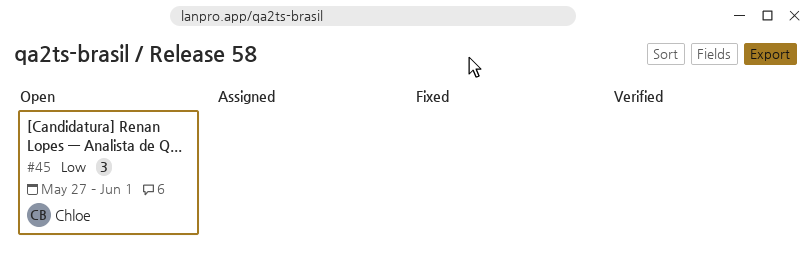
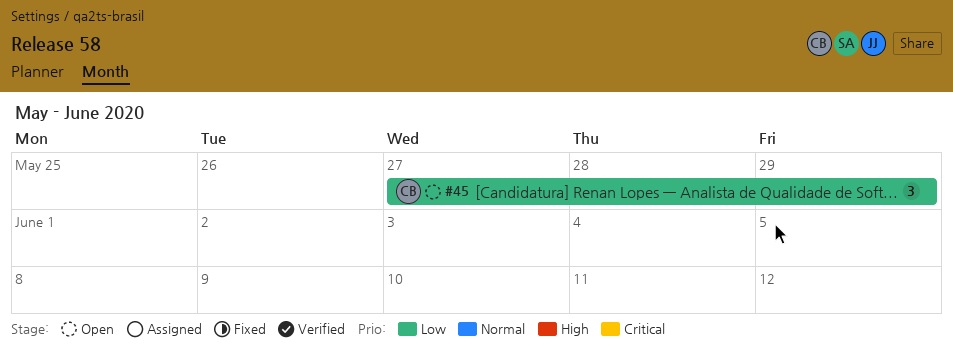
#45, due: Jun 1 -> May 29

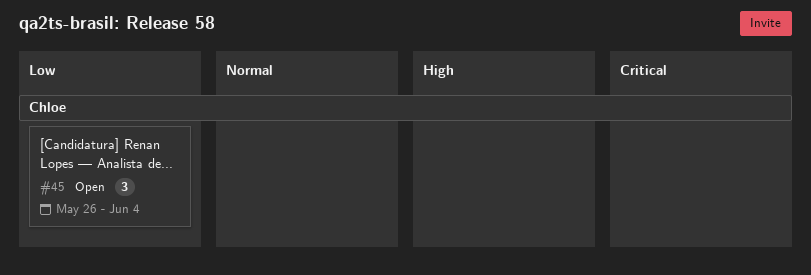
#45, start: May 27 -> May 26
#45, due: May 29 -> Jun 4

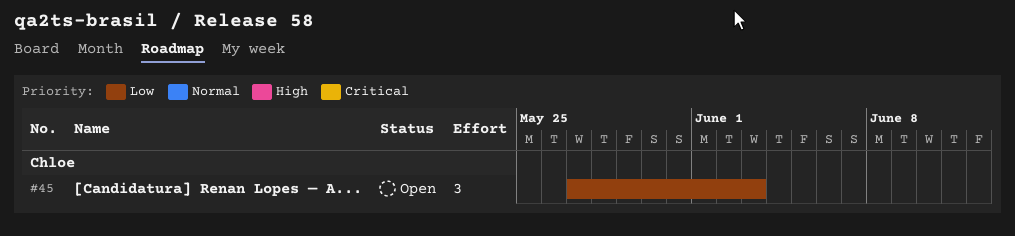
#45, start: May 26 -> May 27
#45, due: Jun 4 -> Jun 3

